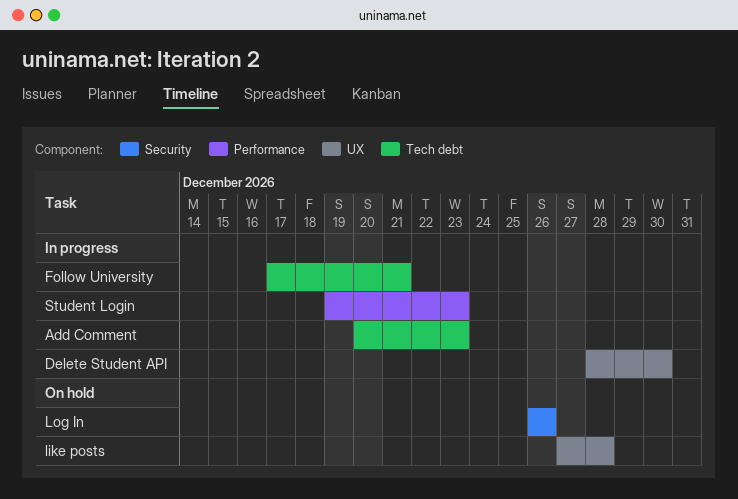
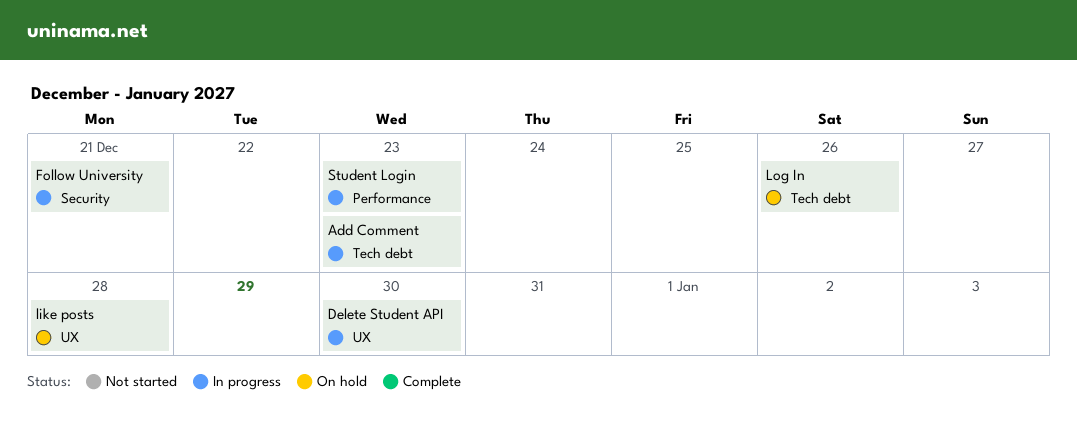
Follow University, label: Tech debt -> Security
Log In, label: Security -> Tech debt

